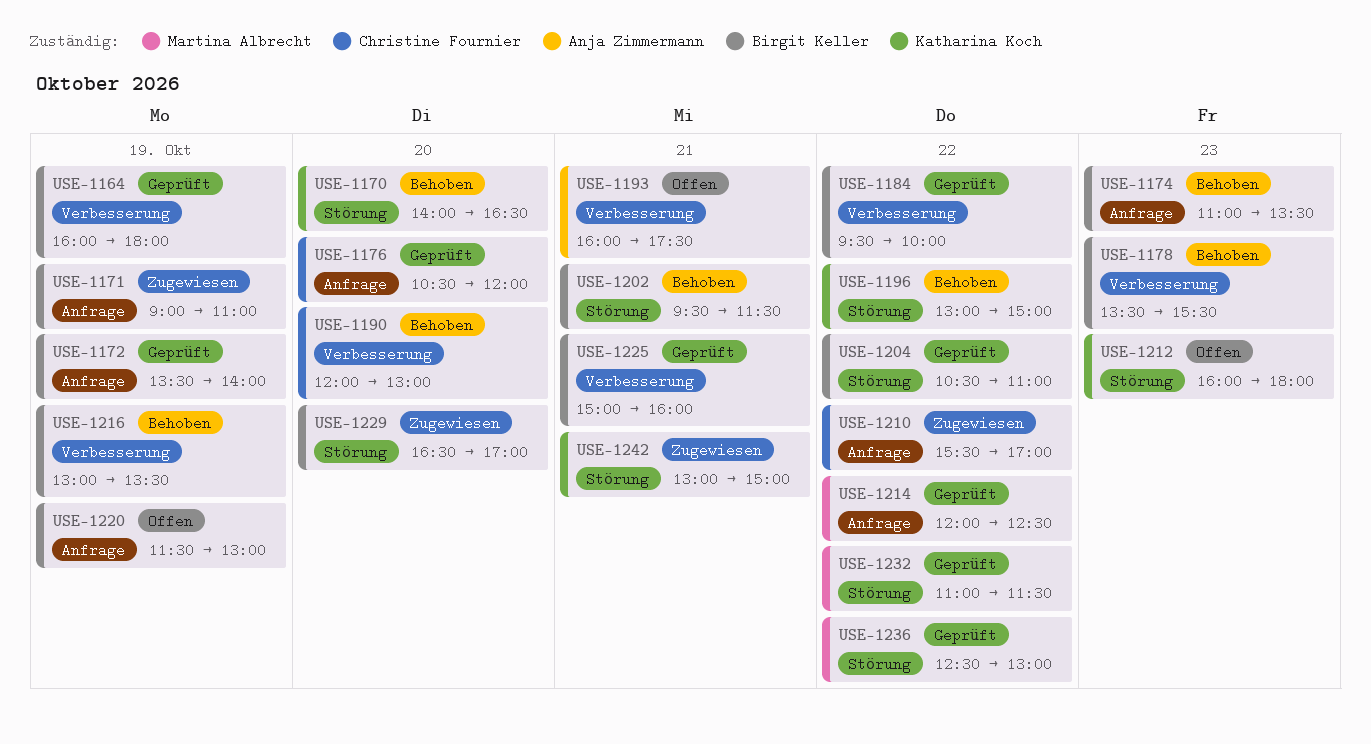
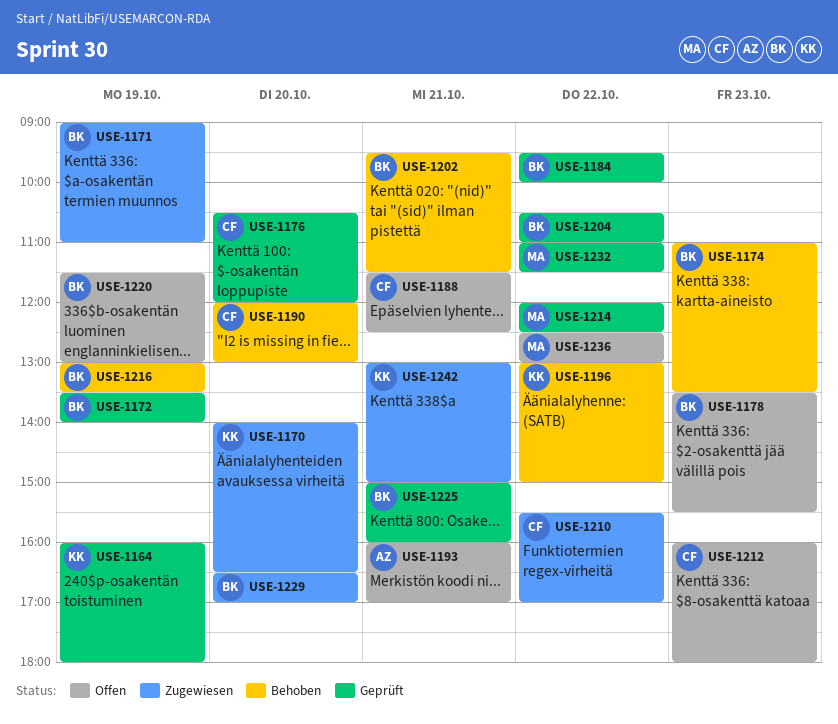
USE-1164, owner: Birgit Keller -> Katharina Koch
USE-1170, status: Behoben -> Zugewiesen
USE-1178, status: Behoben -> Offen
USE-1188: none -> present
USE-1193, ends: 17:30 -> 17:00
USE-1212, owner: Katharina Koch -> Christine Fournier
USE-1236, status: Geprüft -> Offen

